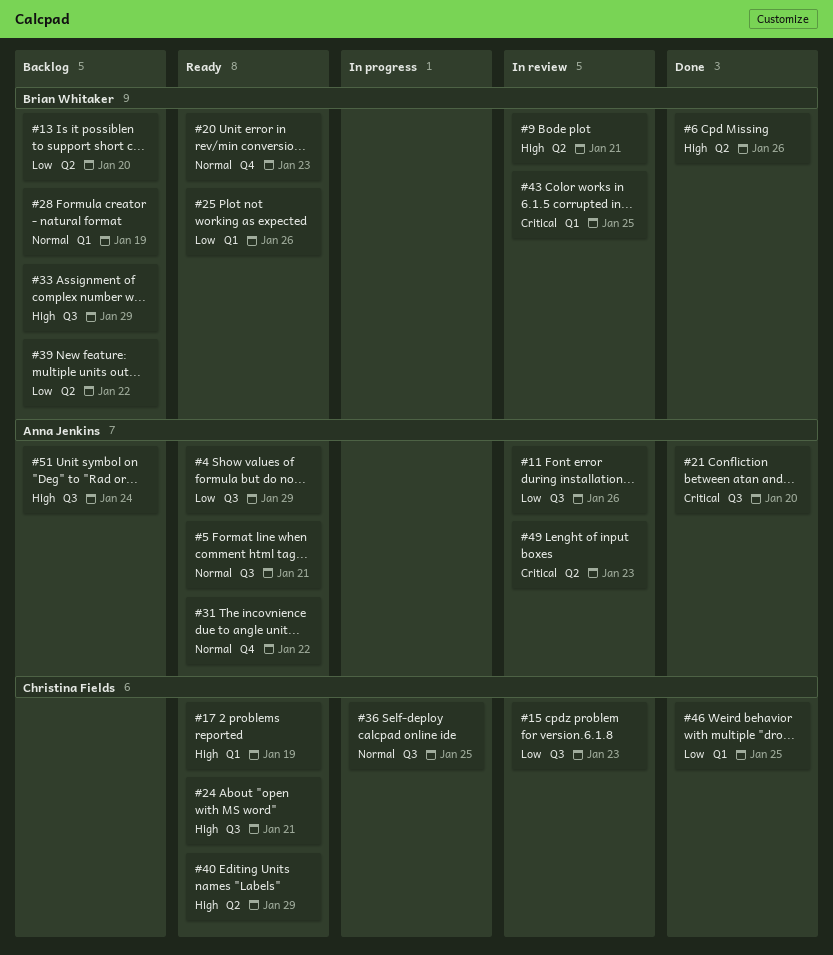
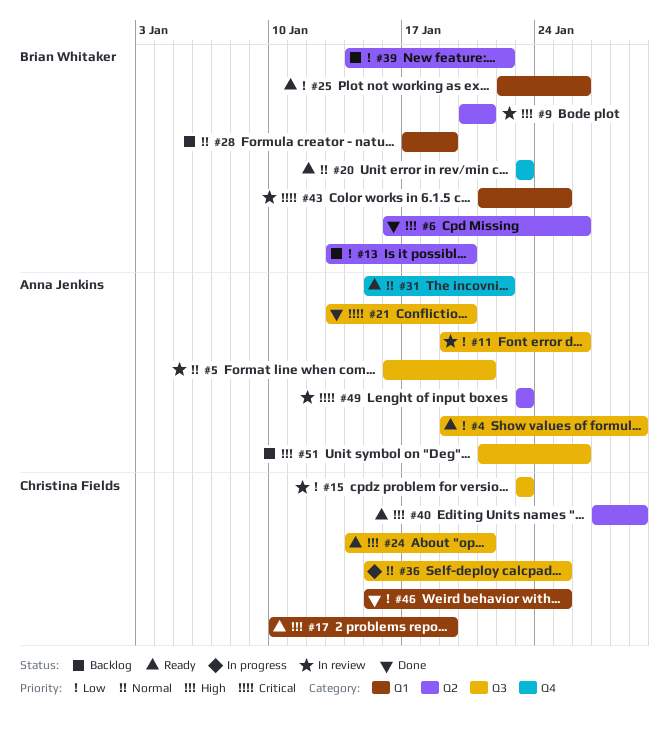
#5, status: Ready -> In review
#33: present -> none
#51, due: Jan 24 -> Jan 26

